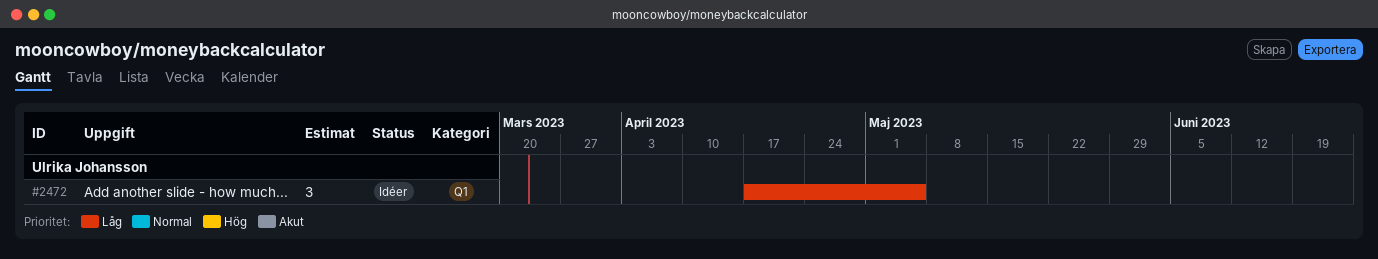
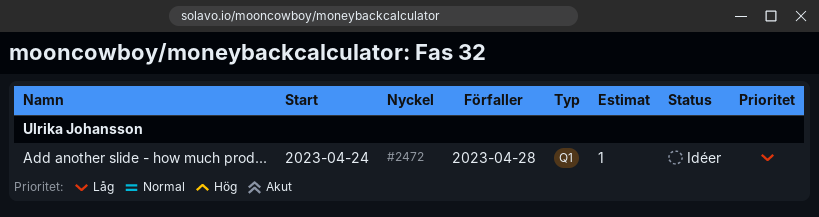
#2472, estimate: 3 -> 1
#2472, start: Apr 17 -> Apr 24
#2472, due: May 5 -> Apr 28

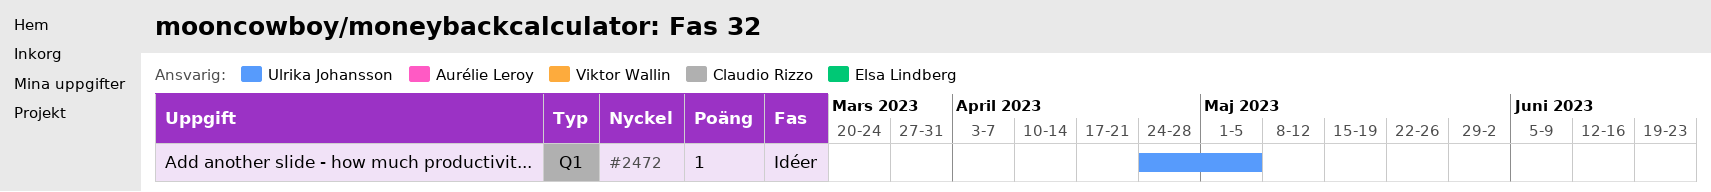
#2472, due: Apr 28 -> May 5

